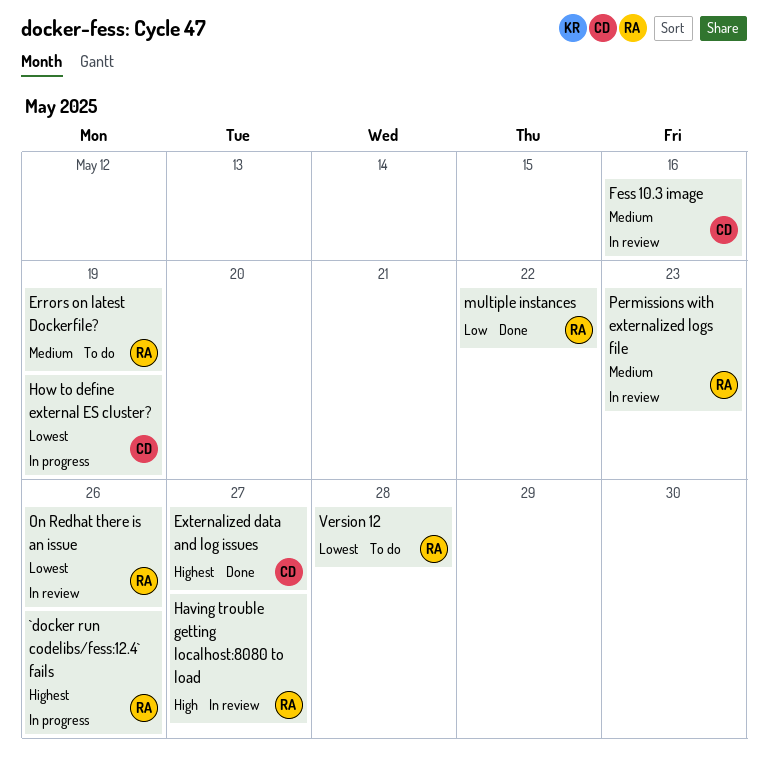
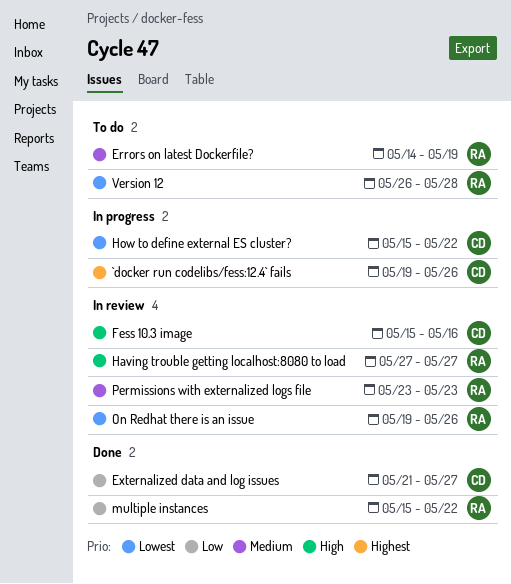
`docker run codelibs/fess:12.4` fails, owner: RA -> CD
Externalized data and log issues, priority: Highest -> Low
Fess 10.3 image, priority: Medium -> High
How to define external ES cluster?, due: May 19 -> May 22

